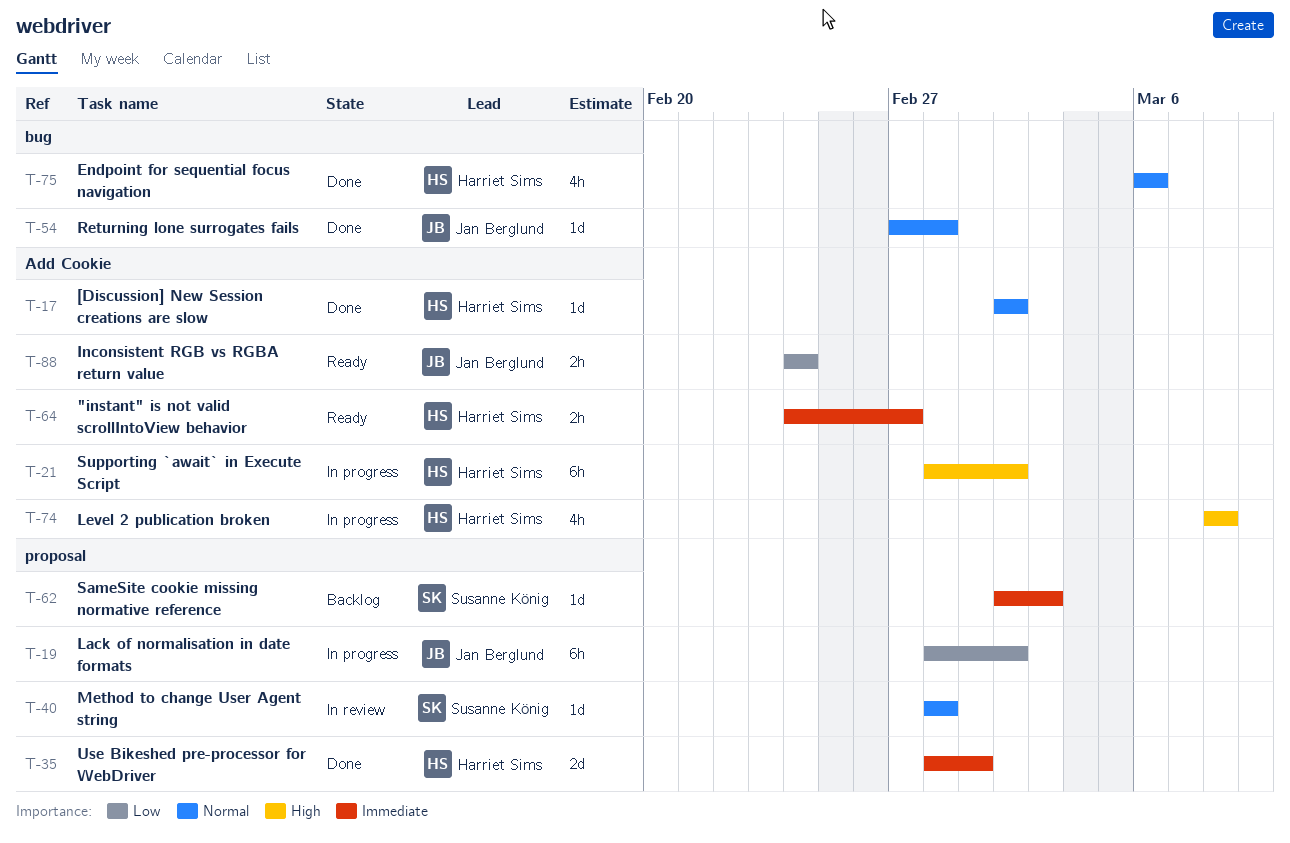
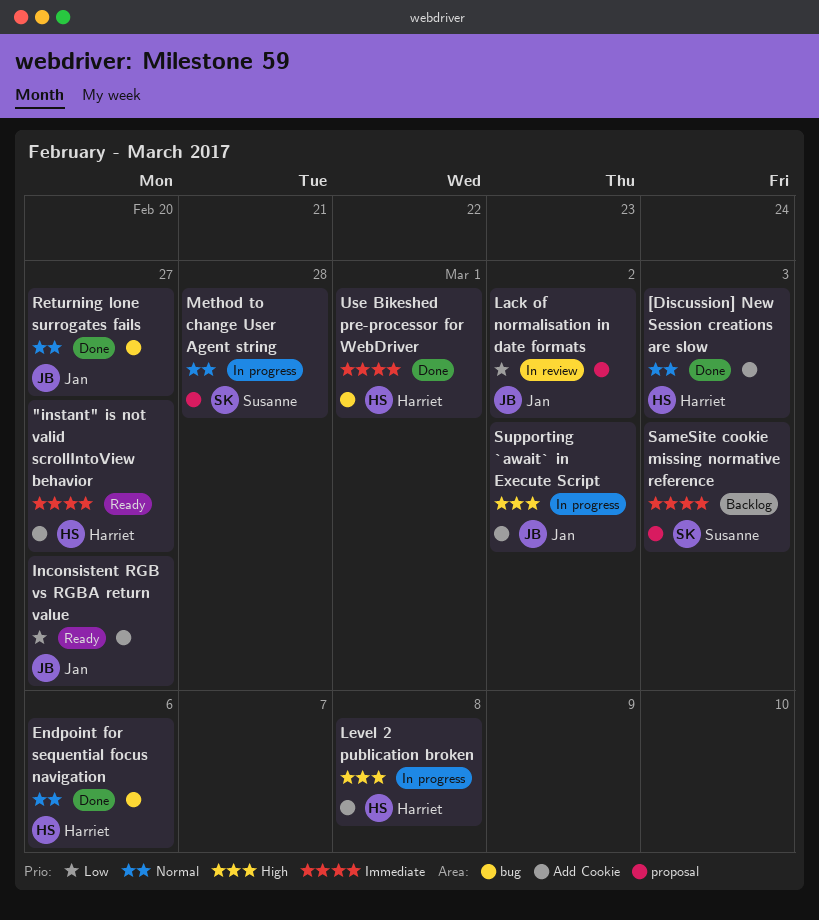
[Discussion] New Session creations are slow, due: Mar 2 -> Mar 3
Inconsistent RGB vs RGBA return value, due: Feb 24 -> Feb 27
Lack of normalisation in date formats, status: In progress -> In review
Method to change User Agent string, status: In review -> In progress
Returning lone surrogates fails, due: Feb 28 -> Feb 27
Supporting `await` in Execute Script, owner: Harriet Sims -> Jan Berglund
Use Bikeshed pre-processor for WebDriver, label: proposal -> bug

